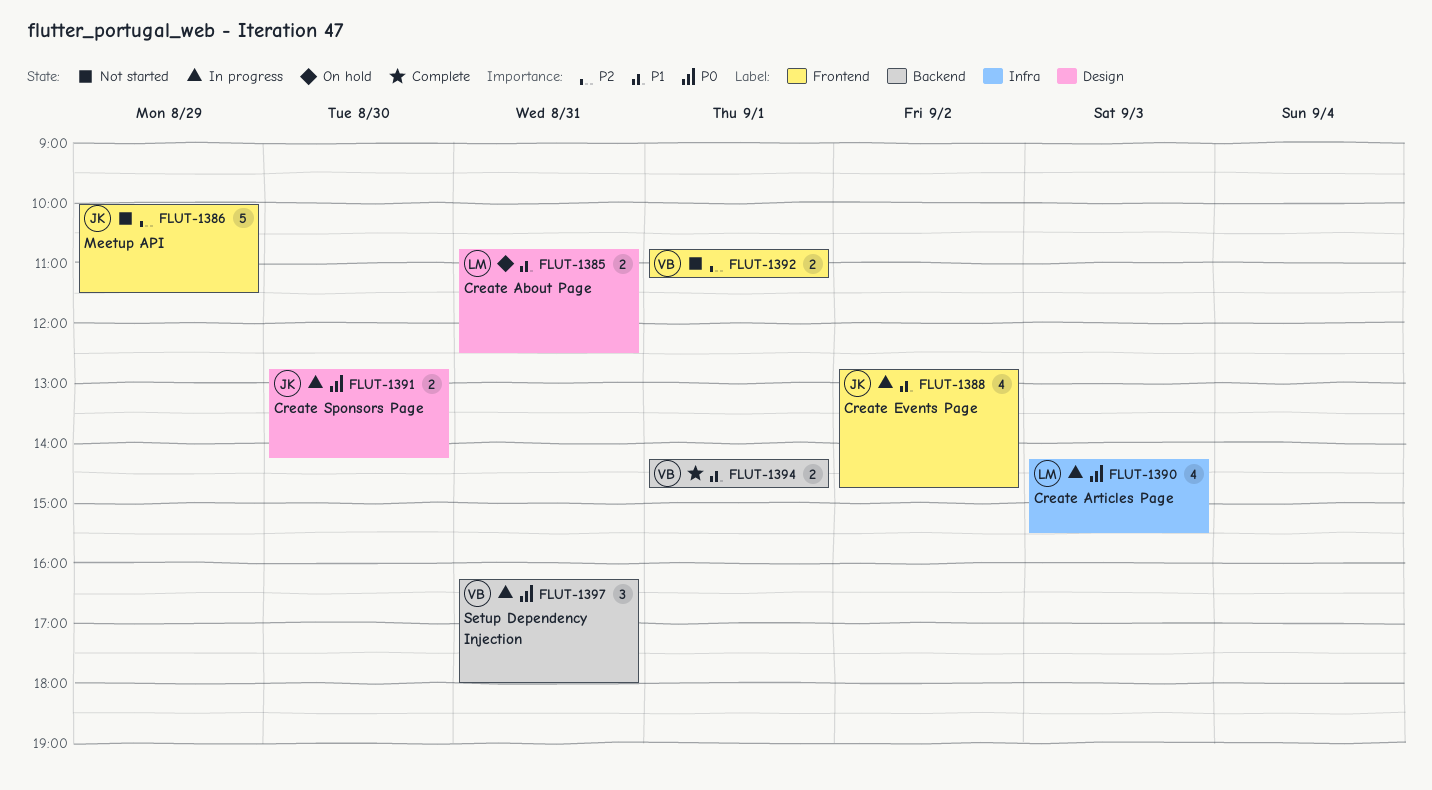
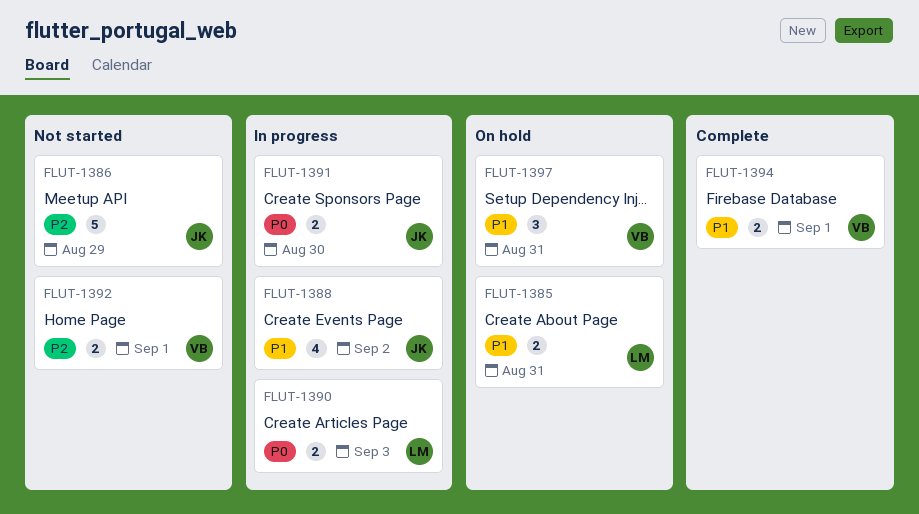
FLUT-1390, estimate: 4 -> 2
FLUT-1397, status: In progress -> On hold
FLUT-1397, priority: P0 -> P1

